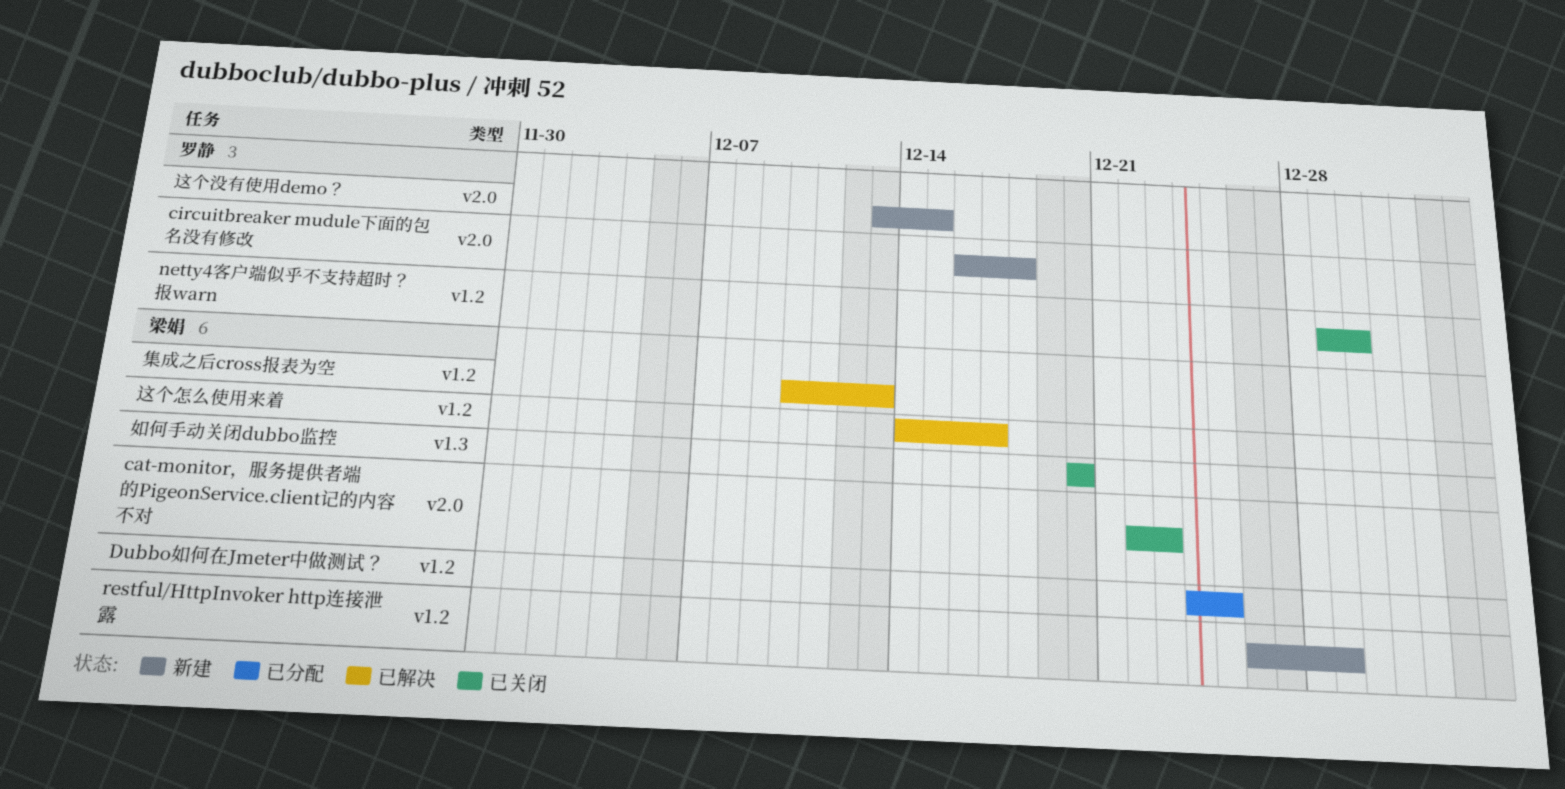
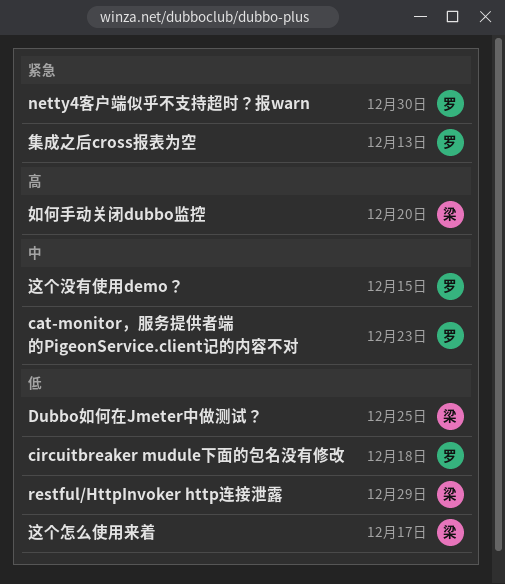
cat-monitor，服务提供者端的PigeonService.client记的内容不对, owner: 梁娟 -> 罗静
集成之后cross报表为空, owner: 梁娟 -> 罗静

